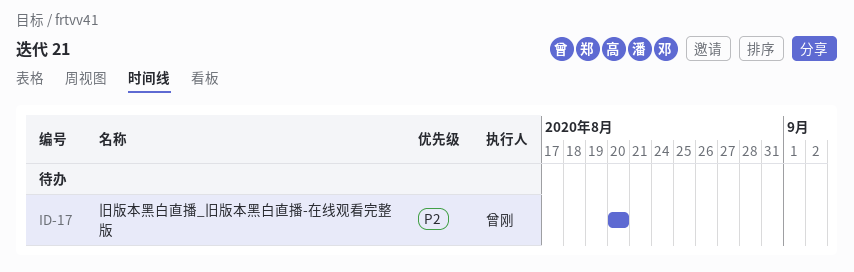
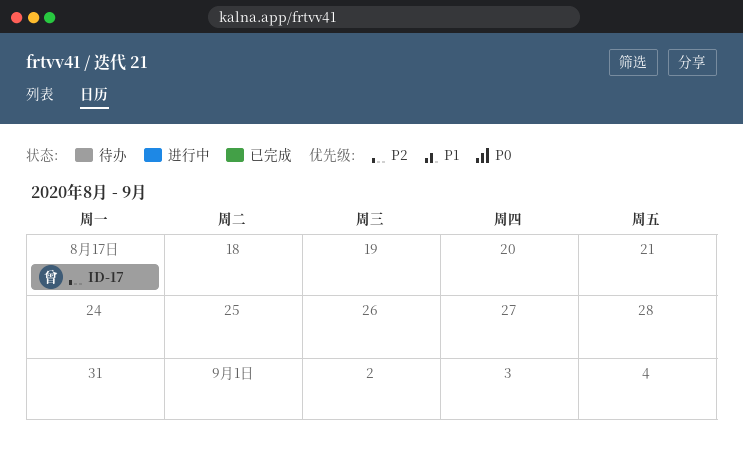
ID-17, start: Aug 20 -> Aug 17
ID-17, due: Aug 20 -> Aug 17

